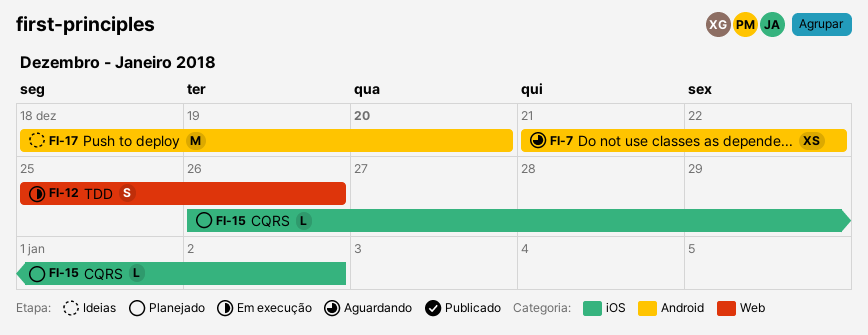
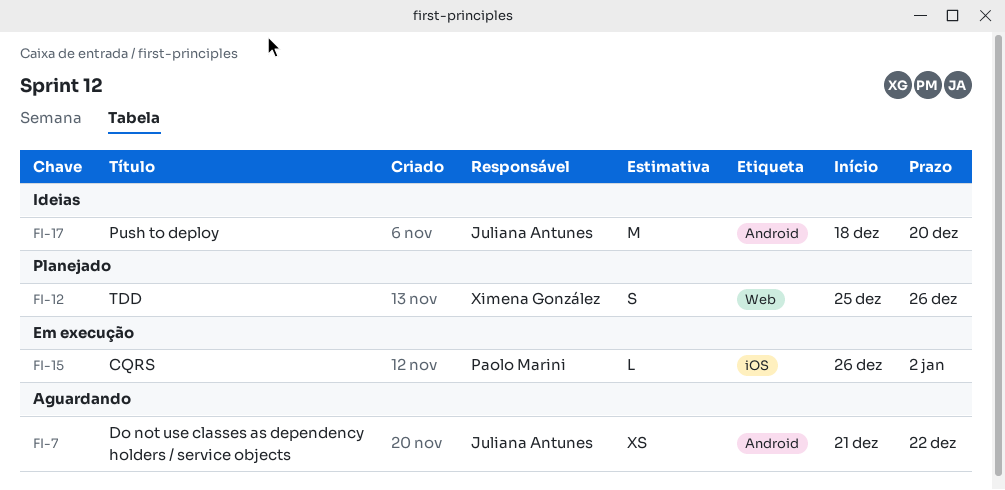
FI-12, status: Em execução -> Planejado
FI-15, status: Planejado -> Em execução

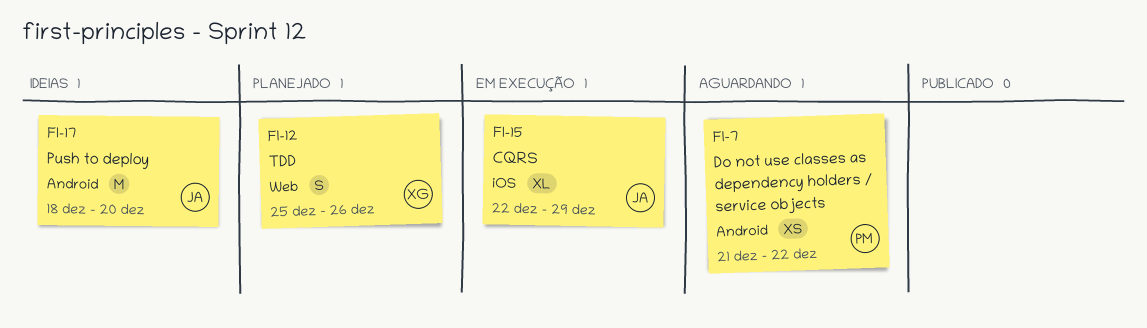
FI-7, owner: Juliana Antunes -> Paolo Marini
FI-15, owner: Paolo Marini -> Juliana Antunes
FI-15, estimate: L -> XL
FI-15, start: Dec 26 -> Dec 22
FI-15, due: Jan 2 -> Dec 29

